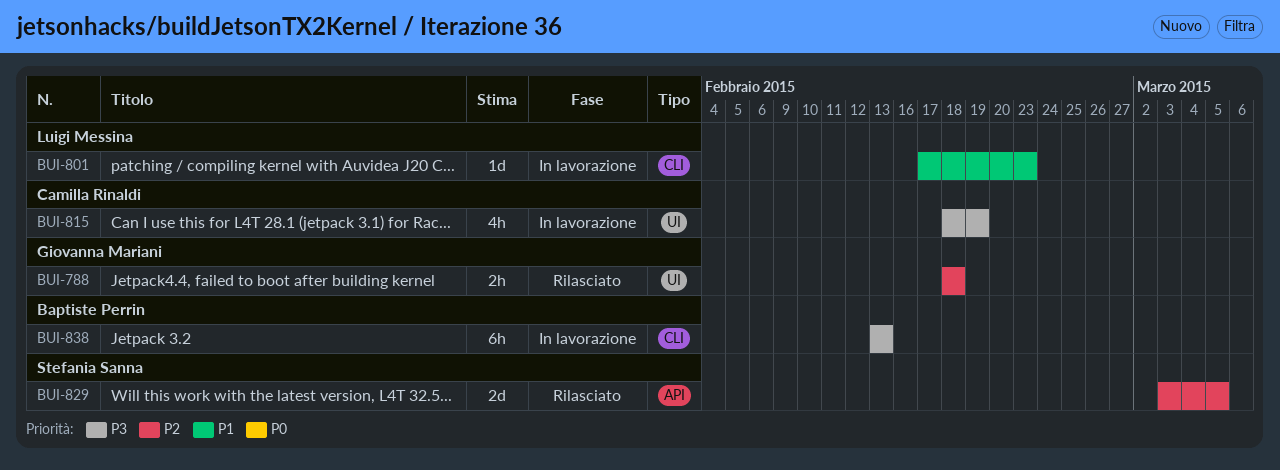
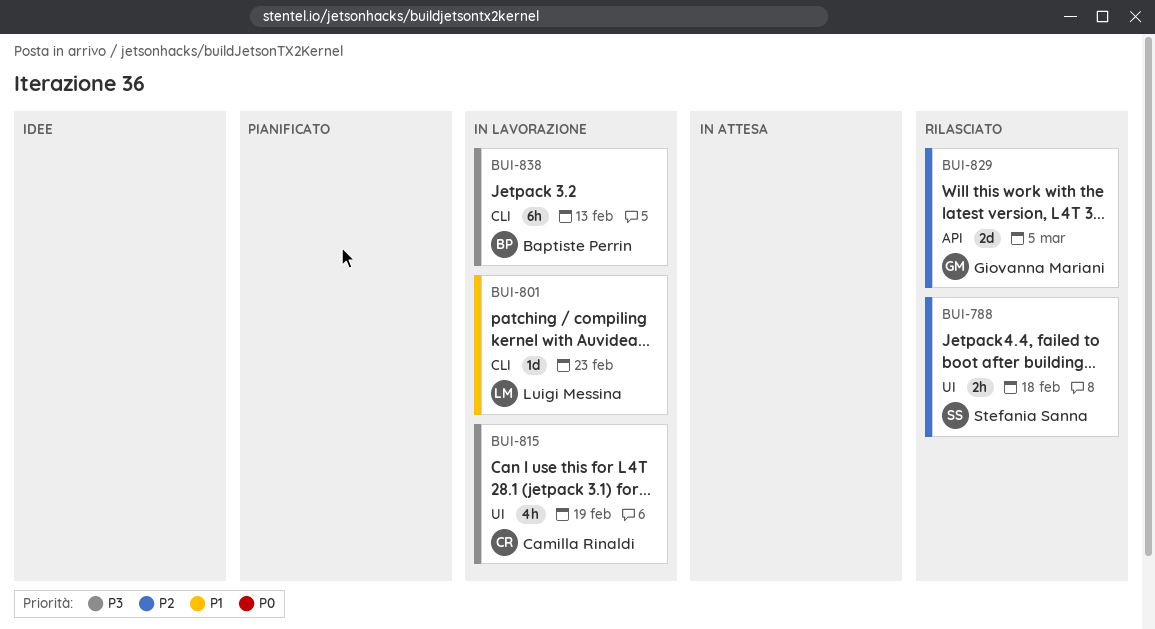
BUI-788, owner: Giovanna Mariani -> Stefania Sanna
BUI-829, owner: Stefania Sanna -> Giovanna Mariani

